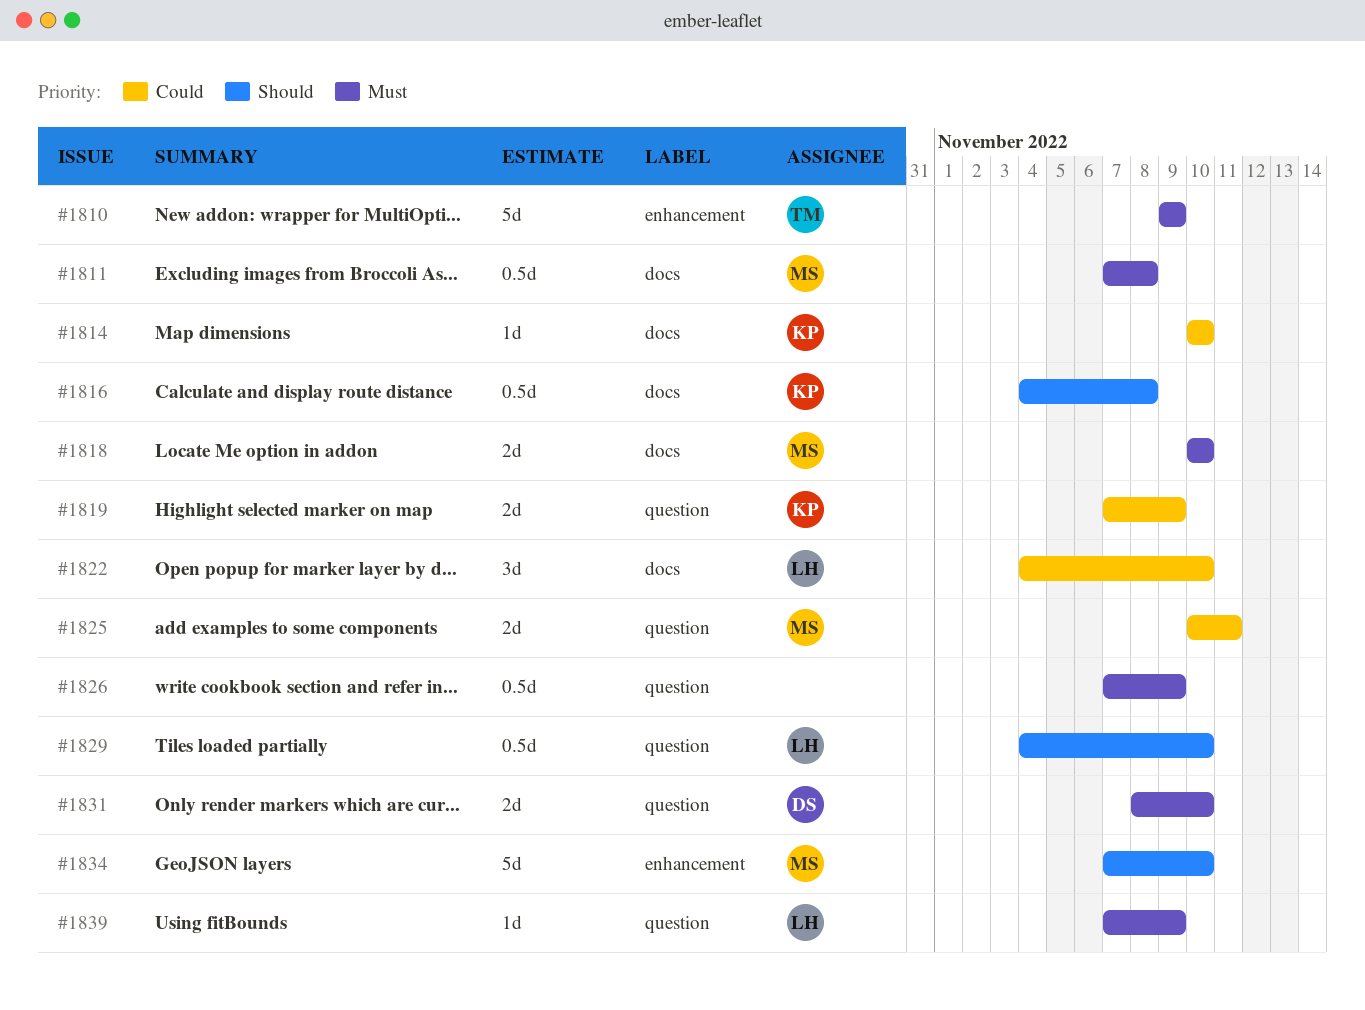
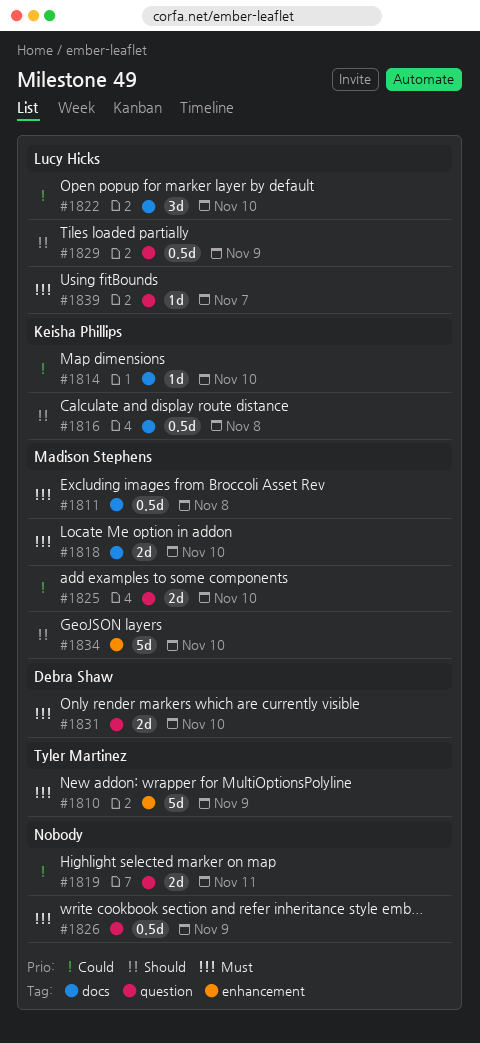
#1819, owner: Keisha Phillips -> none
#1819, due: Nov 9 -> Nov 11
#1825, due: Nov 11 -> Nov 10
#1829, due: Nov 10 -> Nov 9
#1839, due: Nov 9 -> Nov 7

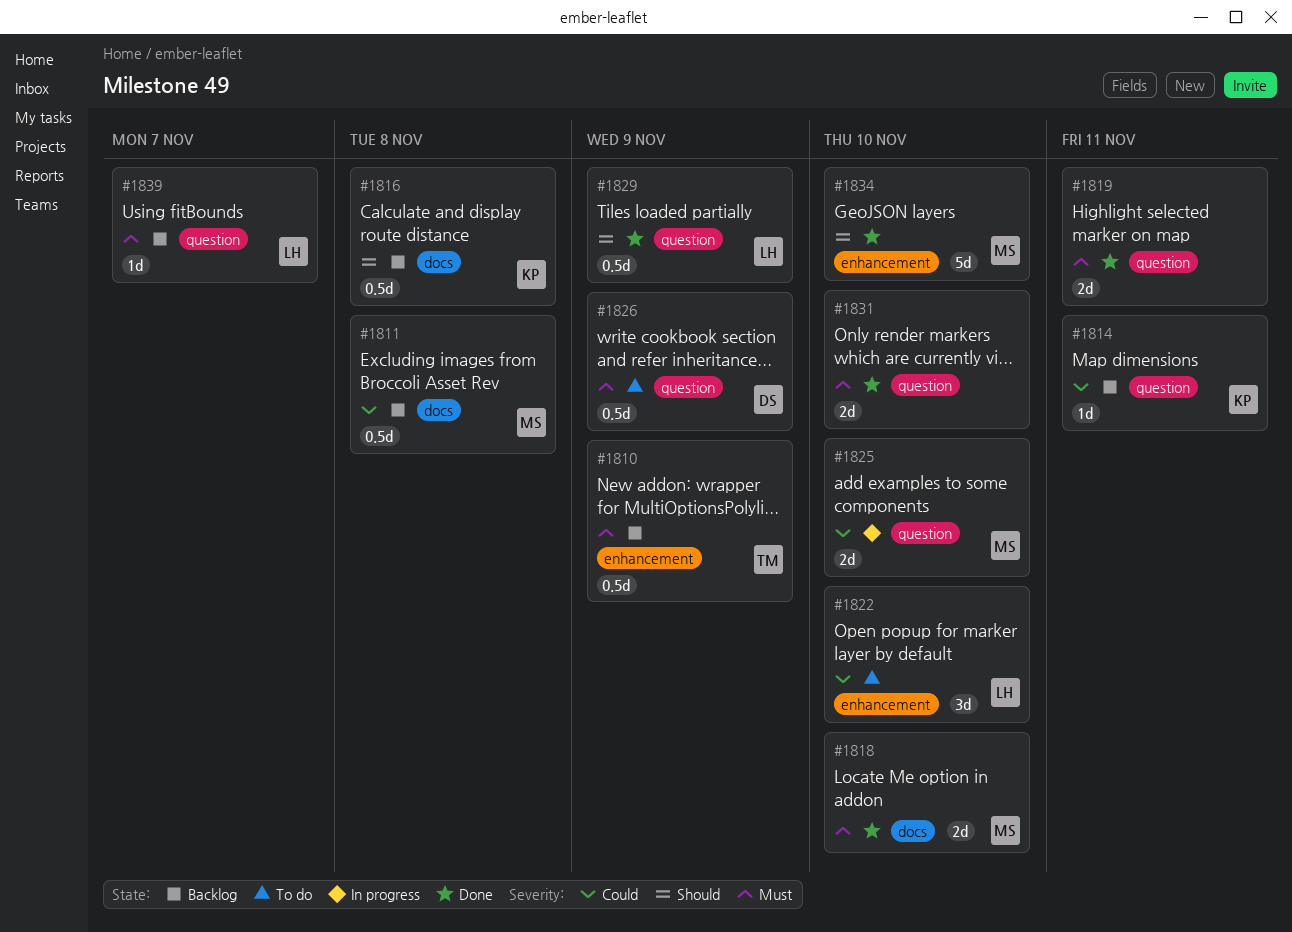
#1810, estimate: 5d -> 0.5d
#1811, priority: Must -> Could
#1814, label: docs -> question
#1814, due: Nov 10 -> Nov 11
#1819, priority: Could -> Must
#1822, label: docs -> enhancement
#1826, owner: none -> Debra Shaw
#1831, owner: Debra Shaw -> none

